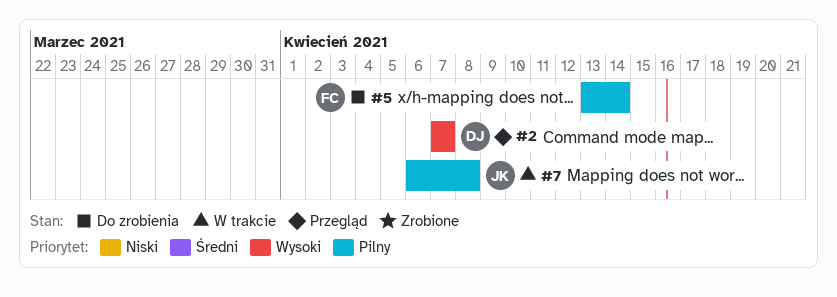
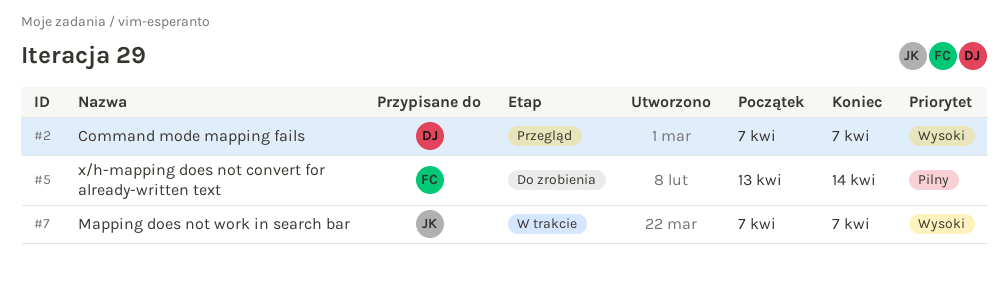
#7, priority: Pilny -> Wysoki
#7, start: Apr 6 -> Apr 7
#7, due: Apr 8 -> Apr 7

